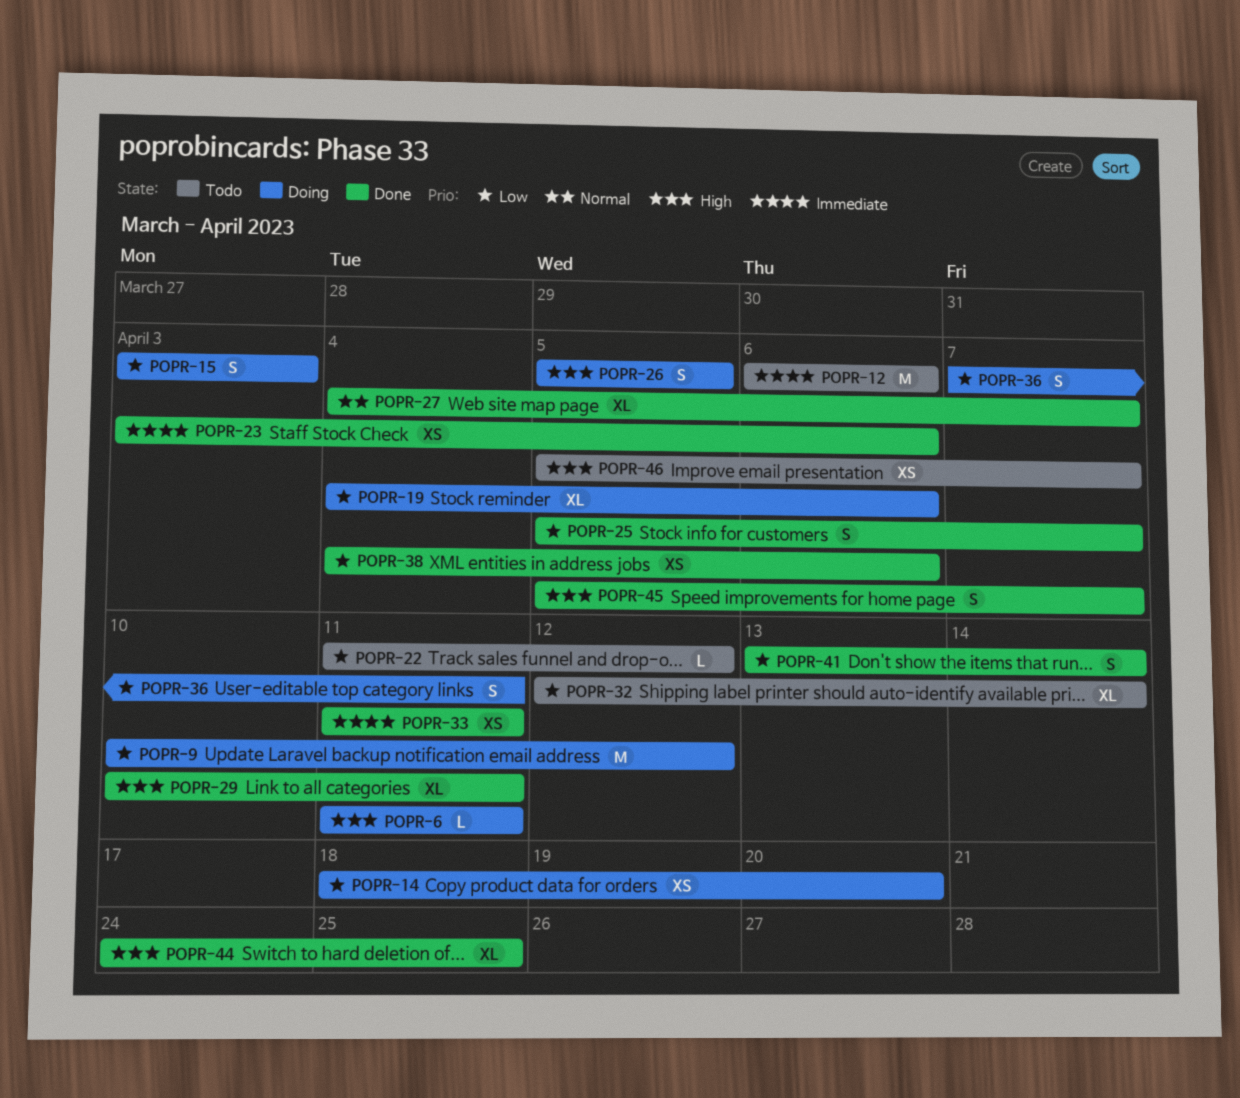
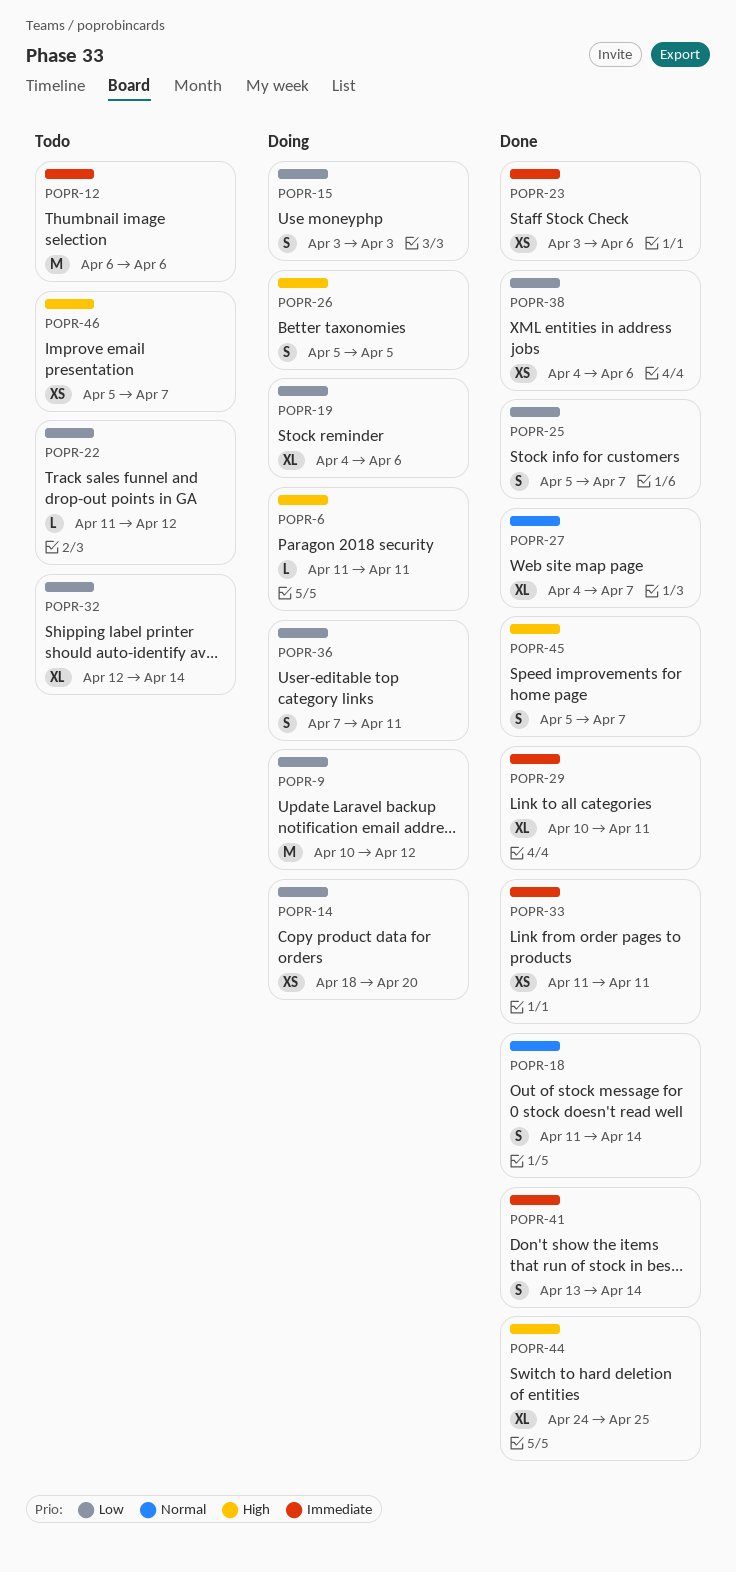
POPR-18: none -> present
POPR-29, priority: High -> Immediate
POPR-41, priority: Low -> Immediate

